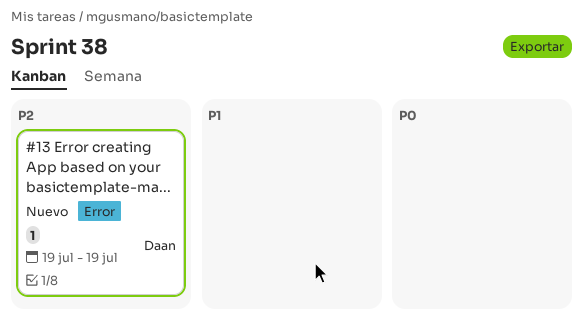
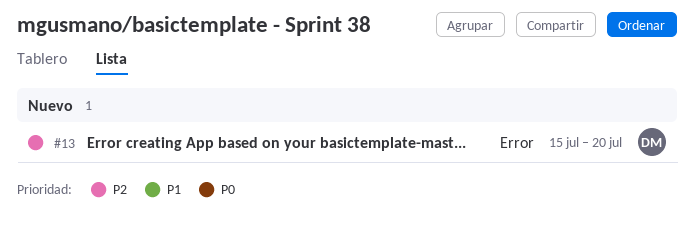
#13, start: Jul 19 -> Jul 15
#13, due: Jul 19 -> Jul 20

